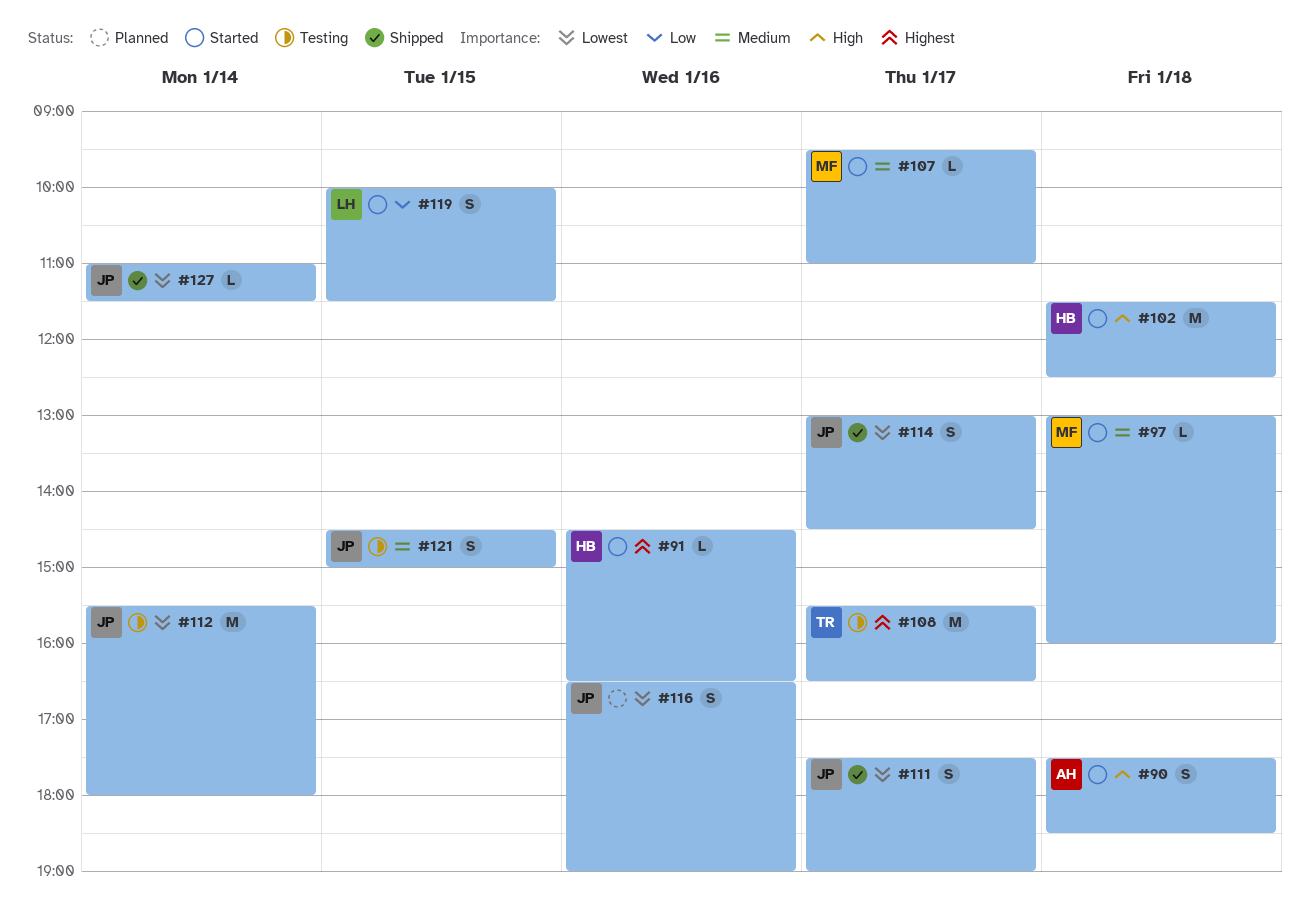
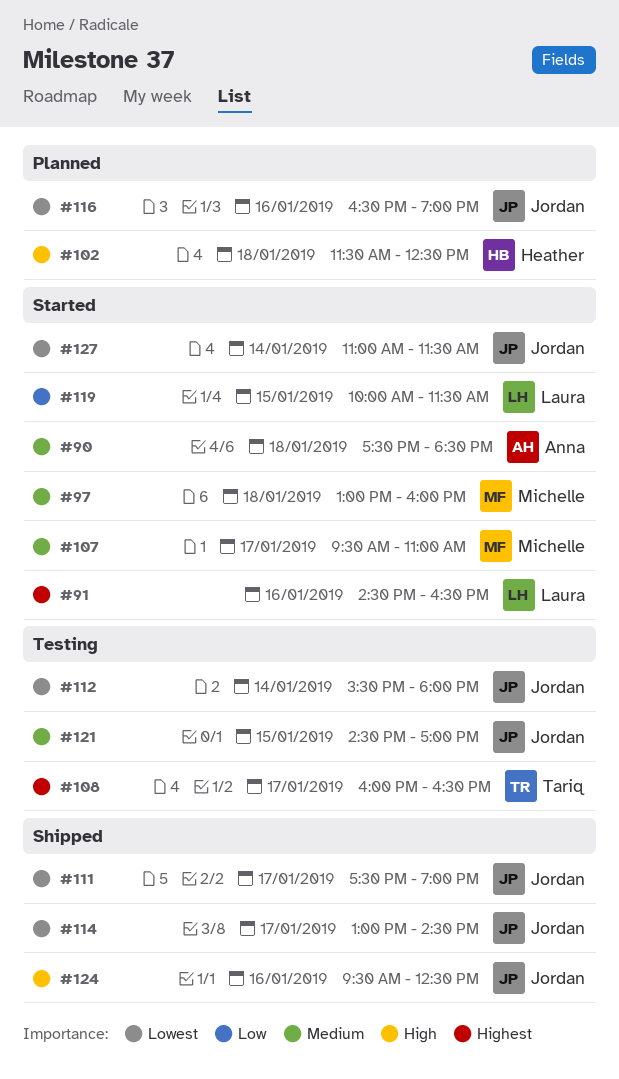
#90, priority: High -> Medium
#91, owner: Heather -> Laura
#102, status: Started -> Planned
#108, begins: 15:30 -> 16:00
#121, ends: 15:00 -> 17:00
#124: none -> present
#127, status: Shipped -> Started

